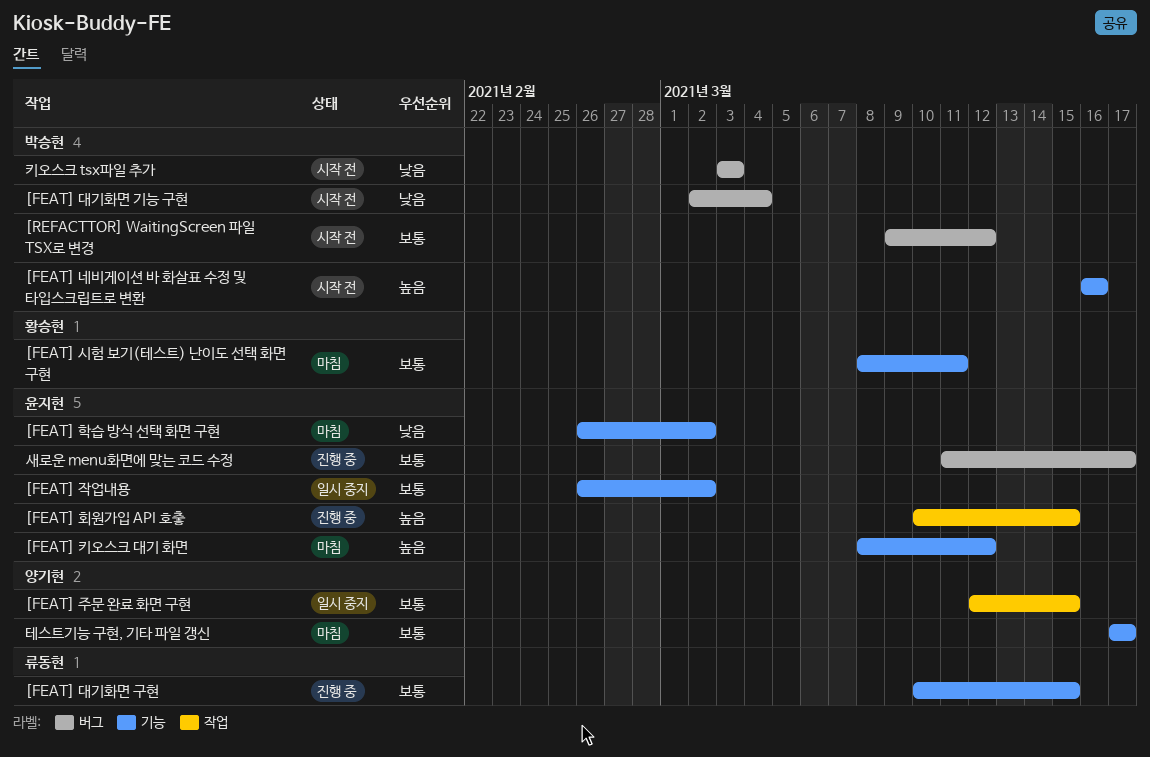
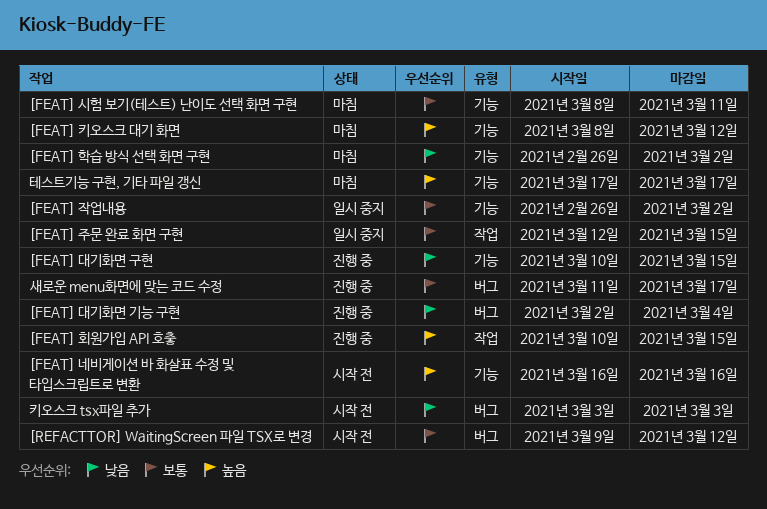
[FEAT] 대기화면 구현, priority: 보통 -> 낮음
[FEAT] 대기화면 기능 구현, status: 시작 전 -> 진행 중
테스트기능 구현, 기타 파일 갱신, priority: 보통 -> 높음

